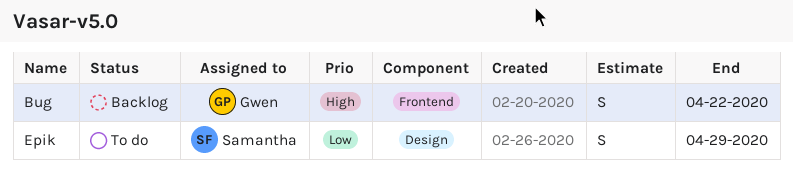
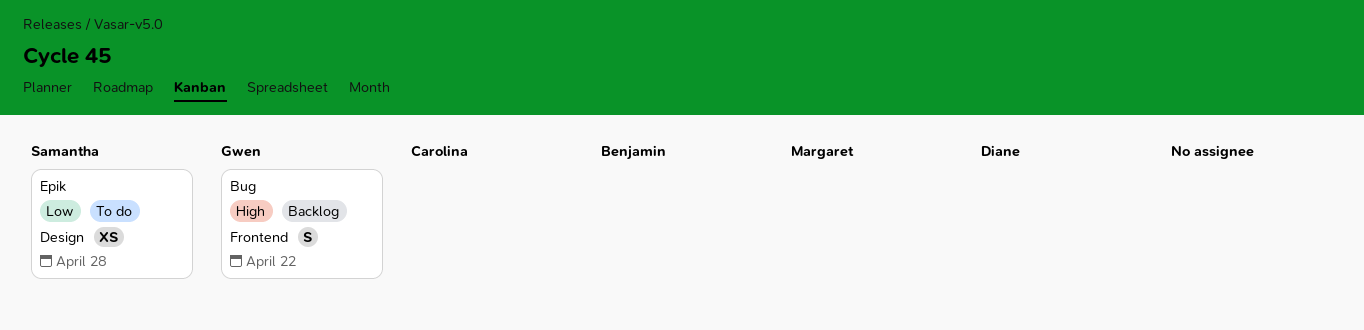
Epik, estimate: S -> XS
Epik, due: Apr 29 -> Apr 28

